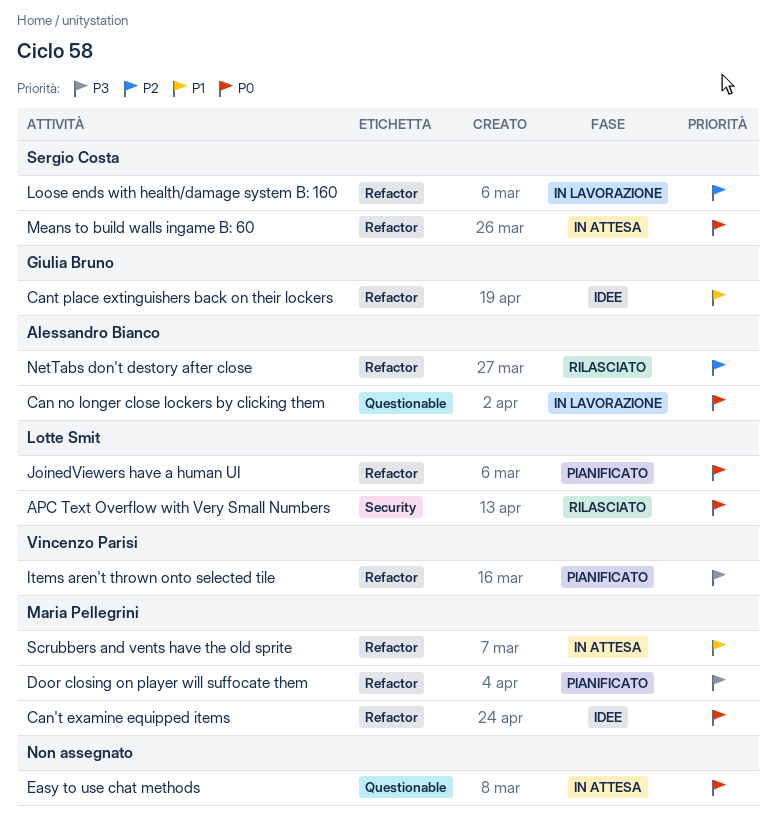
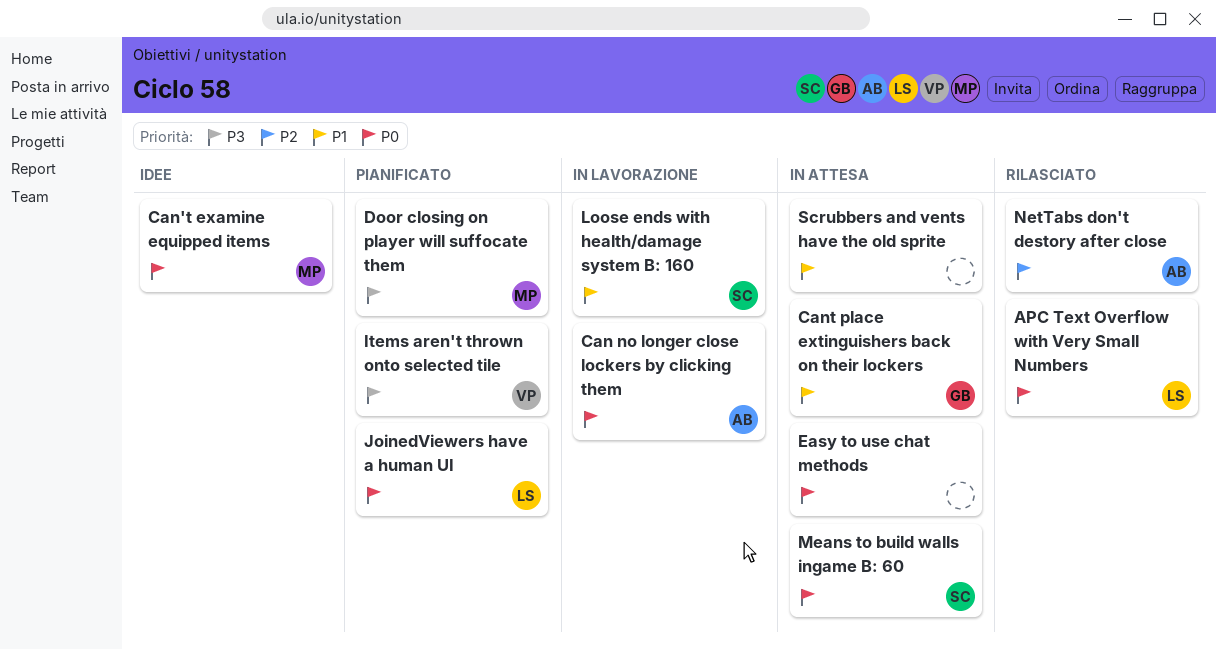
Cant place extinguishers back on their lockers, status: Idee -> In attesa
Loose ends with health/damage system B: 160, priority: P2 -> P1
Scrubbers and vents have the old sprite, owner: Maria Pellegrini -> none

